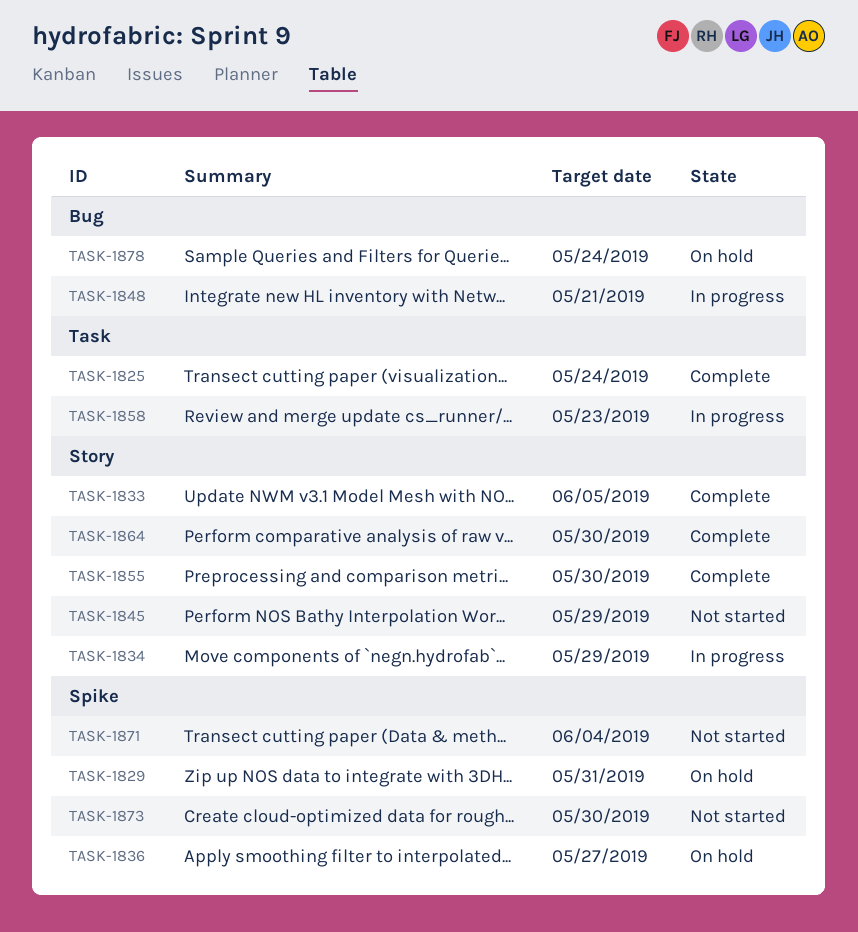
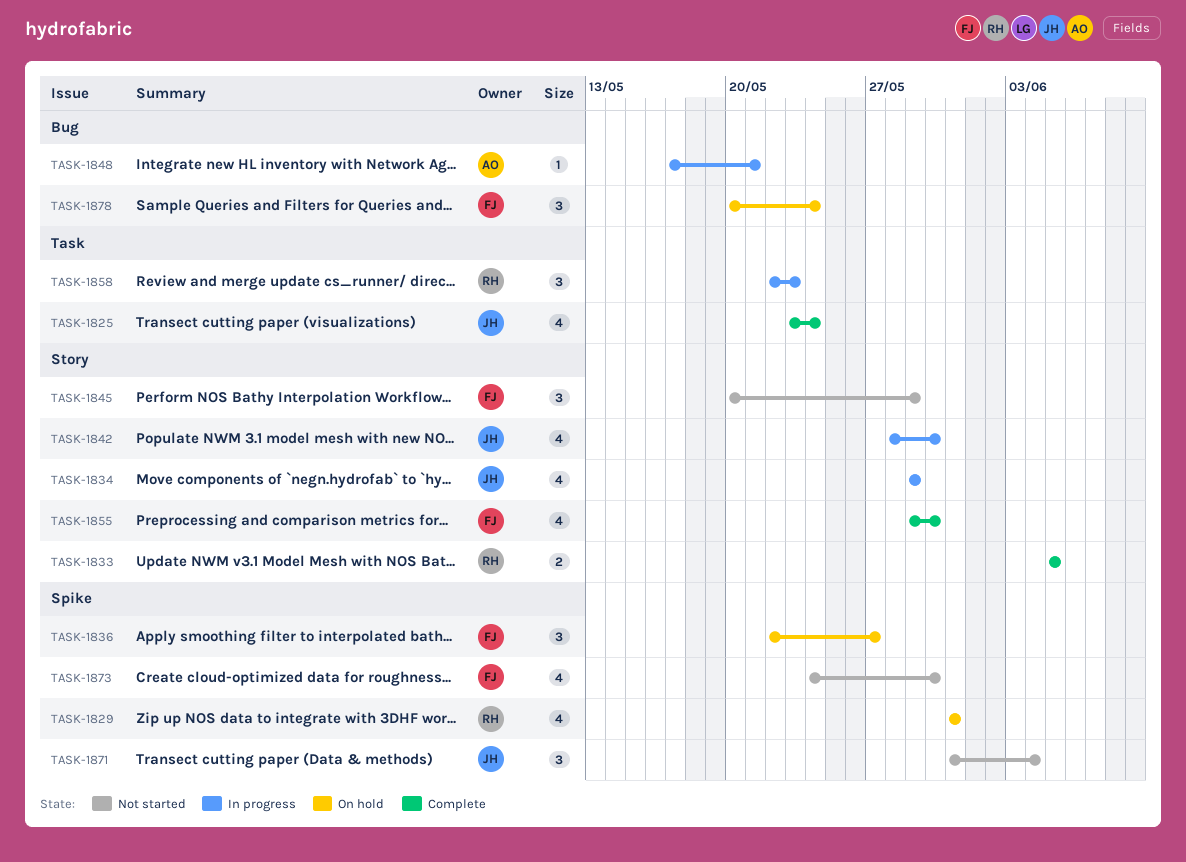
TASK-1842: none -> present
TASK-1864: present -> none

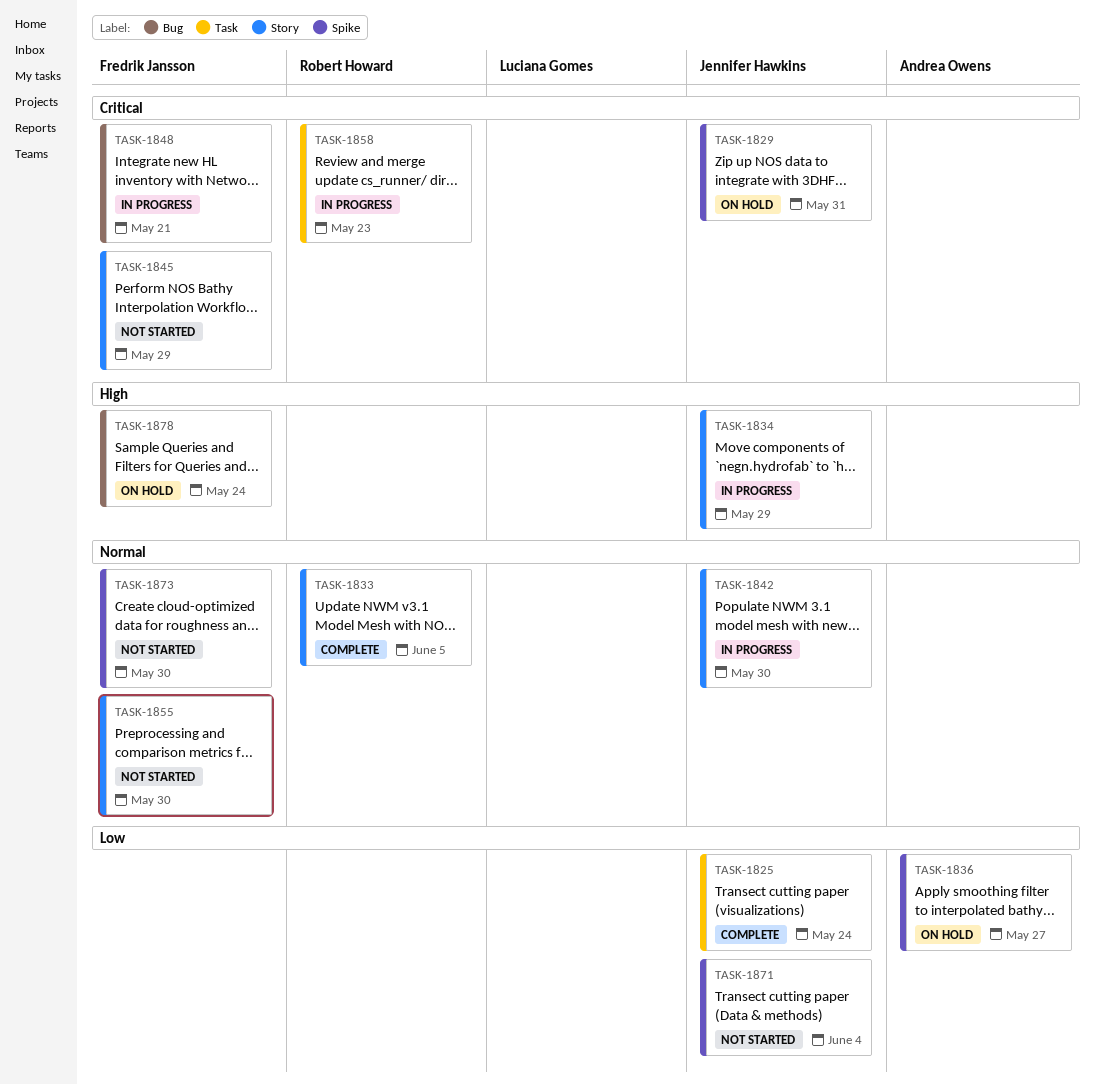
TASK-1829, owner: Robert Howard -> Jennifer Hawkins
TASK-1836, owner: Fredrik Jansson -> Andrea Owens
TASK-1848, owner: Andrea Owens -> Fredrik Jansson
TASK-1855, status: Complete -> Not started

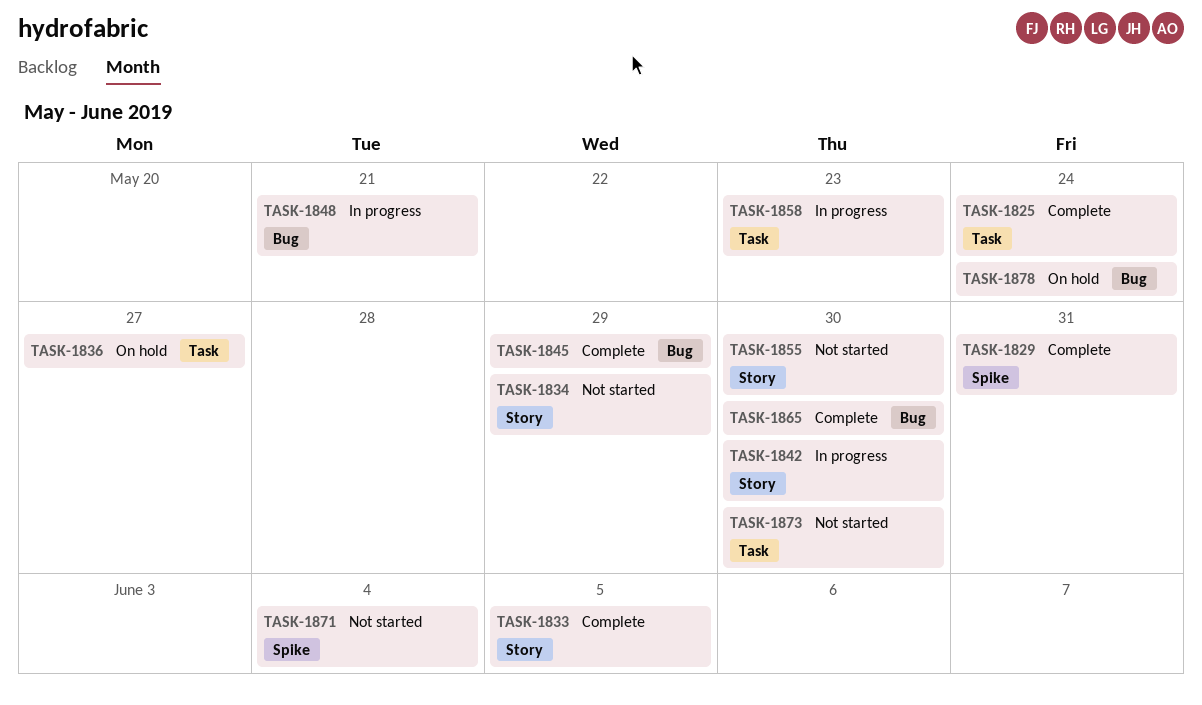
TASK-1829, status: On hold -> Complete
TASK-1834, status: In progress -> Not started
TASK-1836, label: Spike -> Task
TASK-1845, status: Not started -> Complete
TASK-1845, label: Story -> Bug
TASK-1865: none -> present
TASK-1873, label: Spike -> Task

